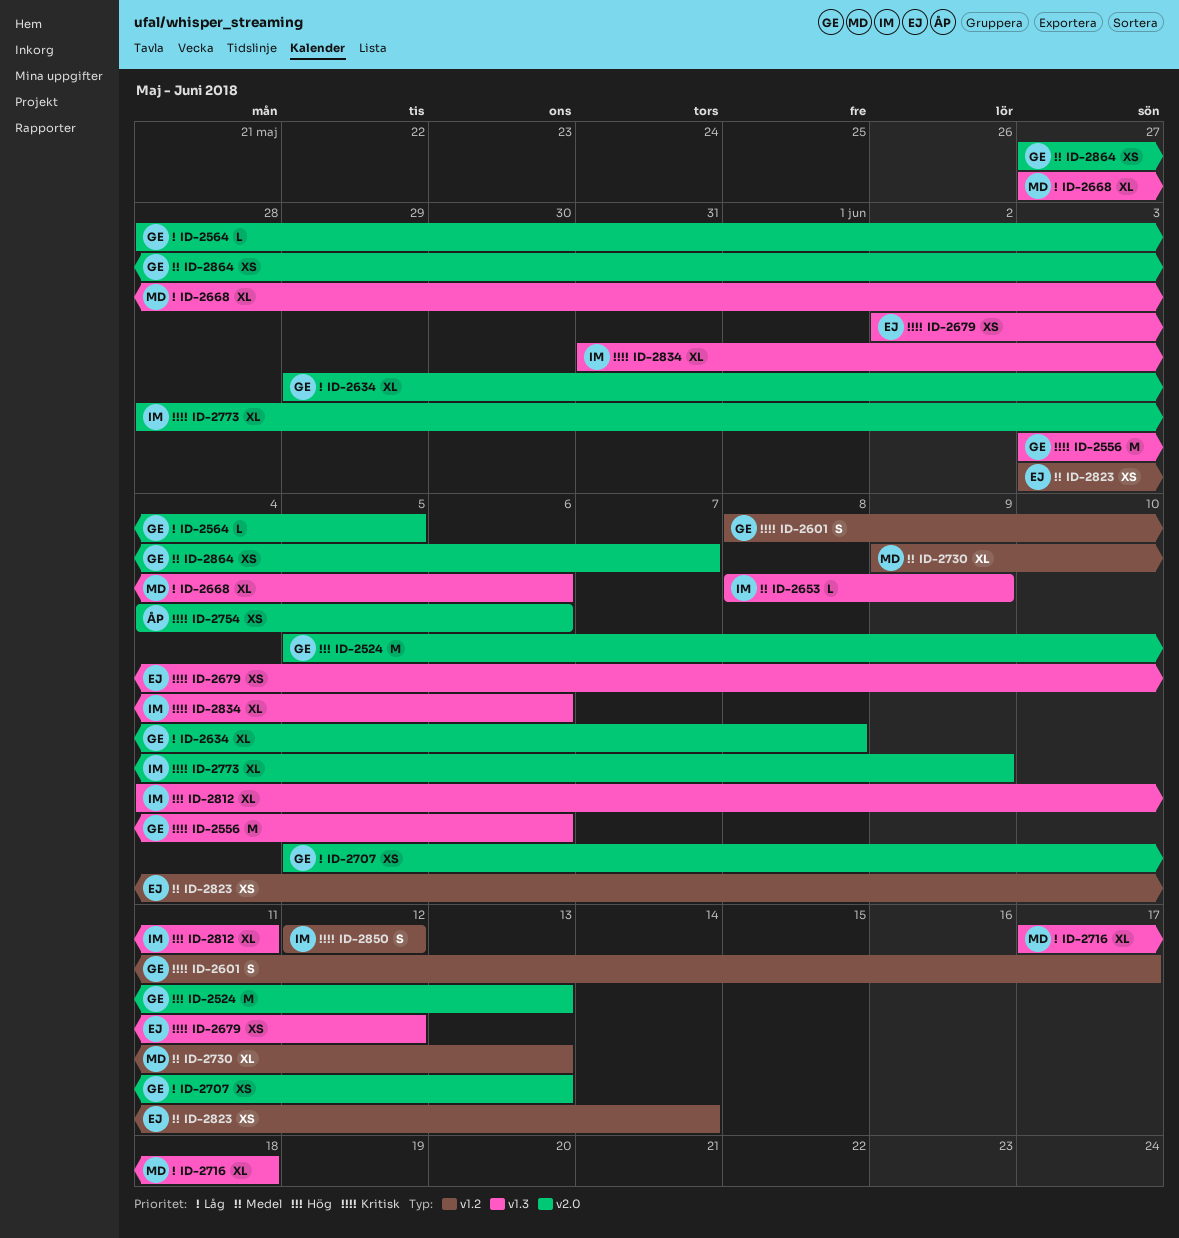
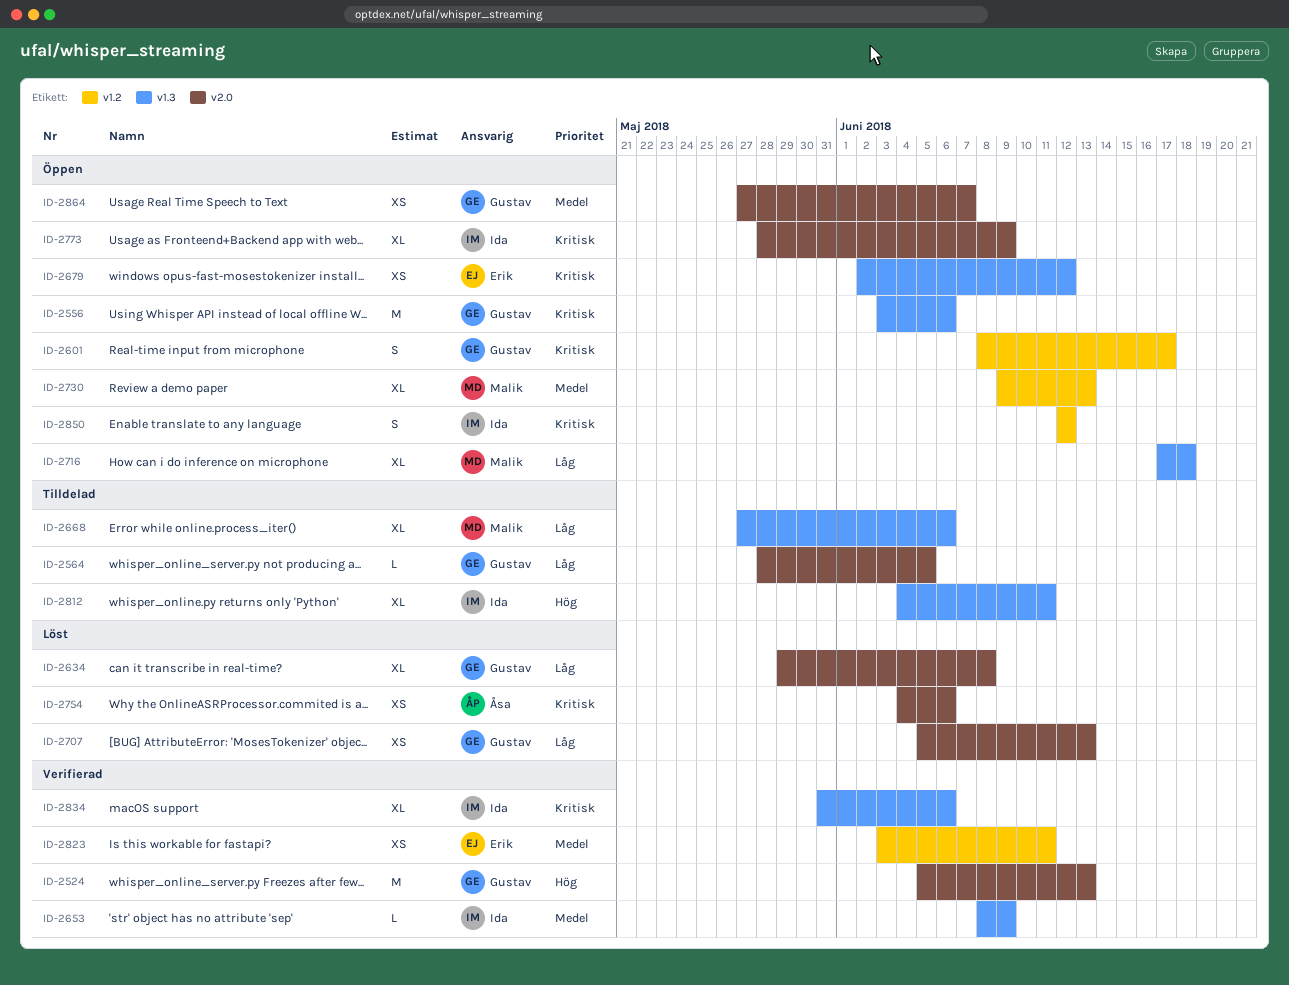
ID-2823, due: Jun 14 -> Jun 11

